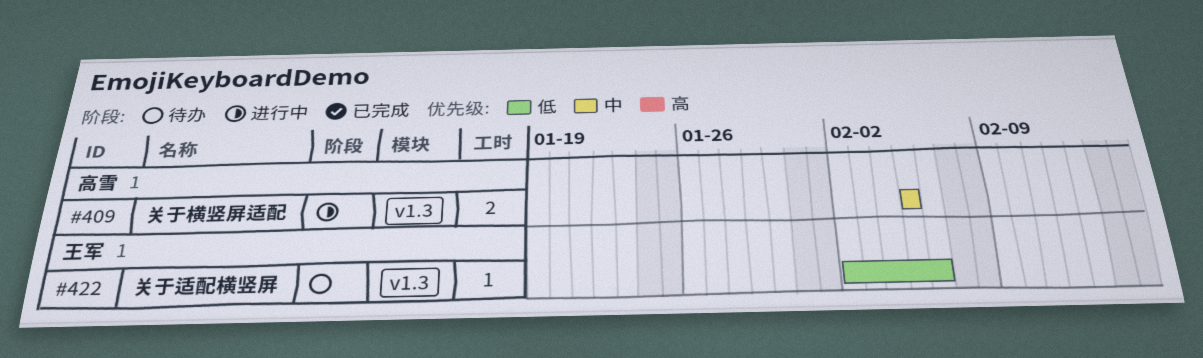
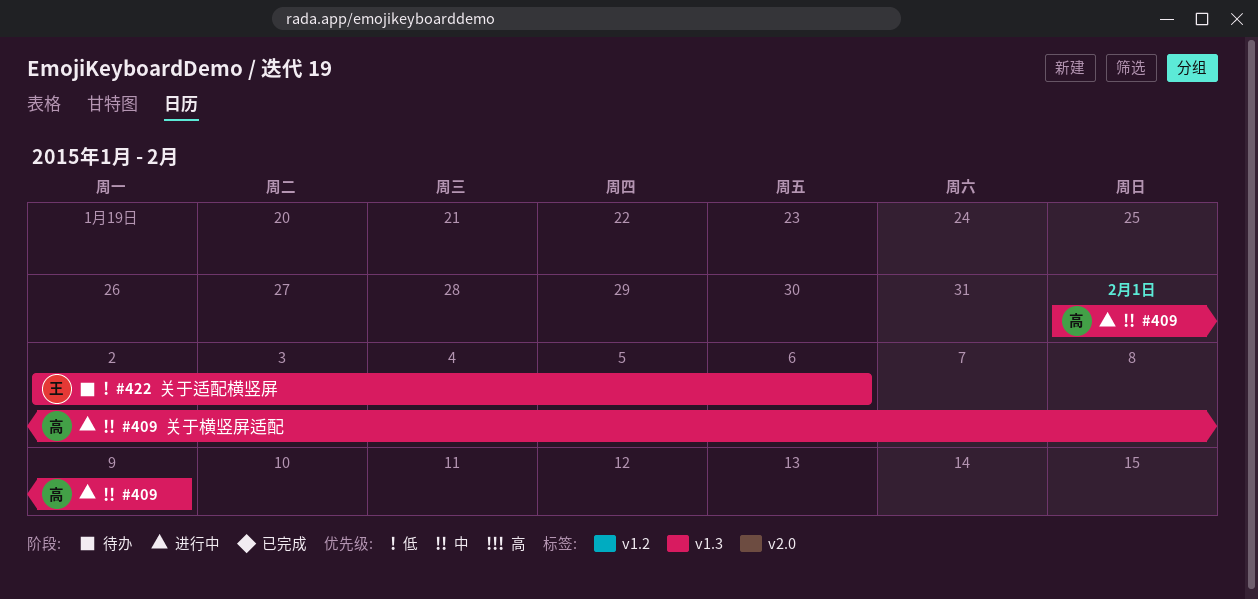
#409, start: Feb 5 -> Feb 1
#409, due: Feb 5 -> Feb 9

